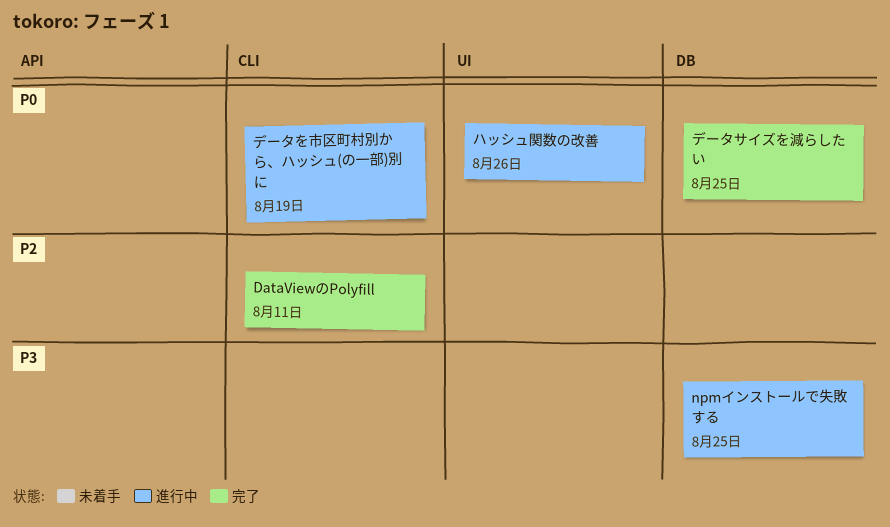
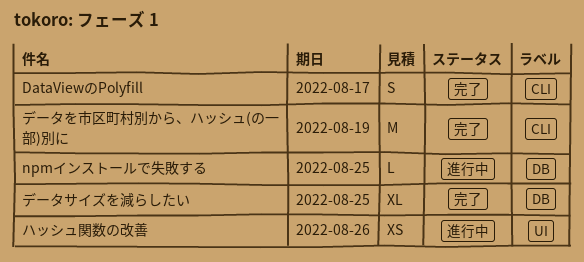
DataViewのPolyfill, due: Aug 11 -> Aug 17
データを市区町村別から、ハッシュ(の一部)別に, status: 進行中 -> 完了

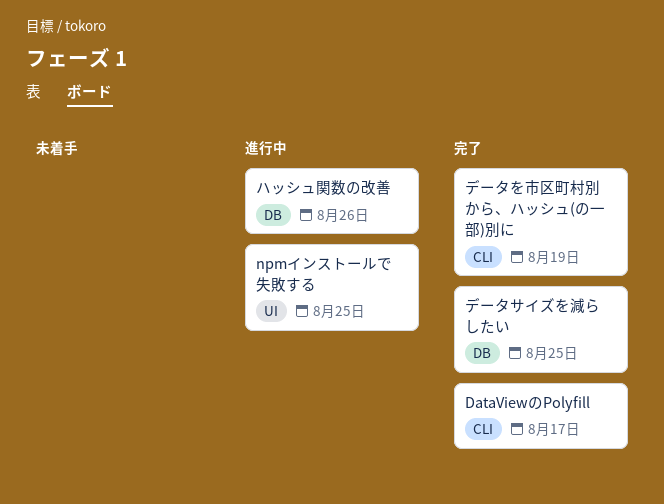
npmインストールで失敗する, label: DB -> UI
ハッシュ関数の改善, label: UI -> DB

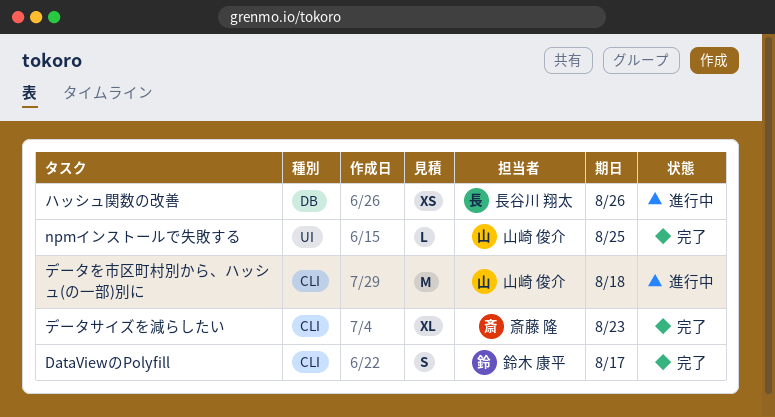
npmインストールで失敗する, status: 進行中 -> 完了
データを市区町村別から、ハッシュ(の一部)別に, status: 完了 -> 進行中
データを市区町村別から、ハッシュ(の一部)別に, due: Aug 19 -> Aug 18
データサイズを減らしたい, label: DB -> CLI
データサイズを減らしたい, due: Aug 25 -> Aug 23

